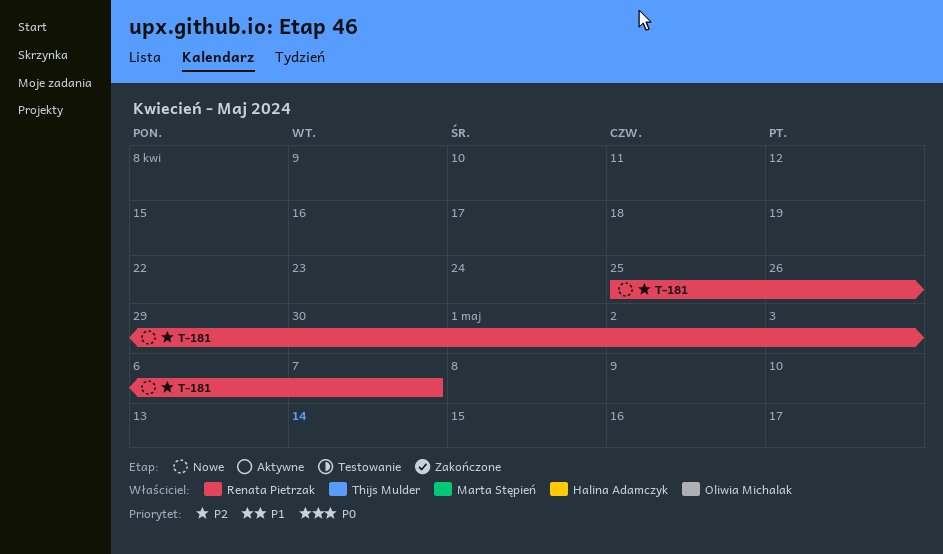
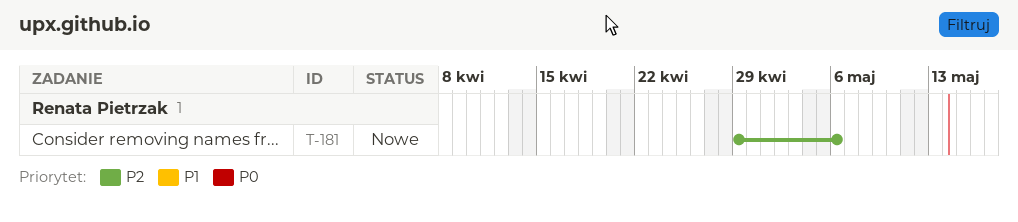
T-181, start: Apr 25 -> Apr 29
T-181, due: May 7 -> May 6

